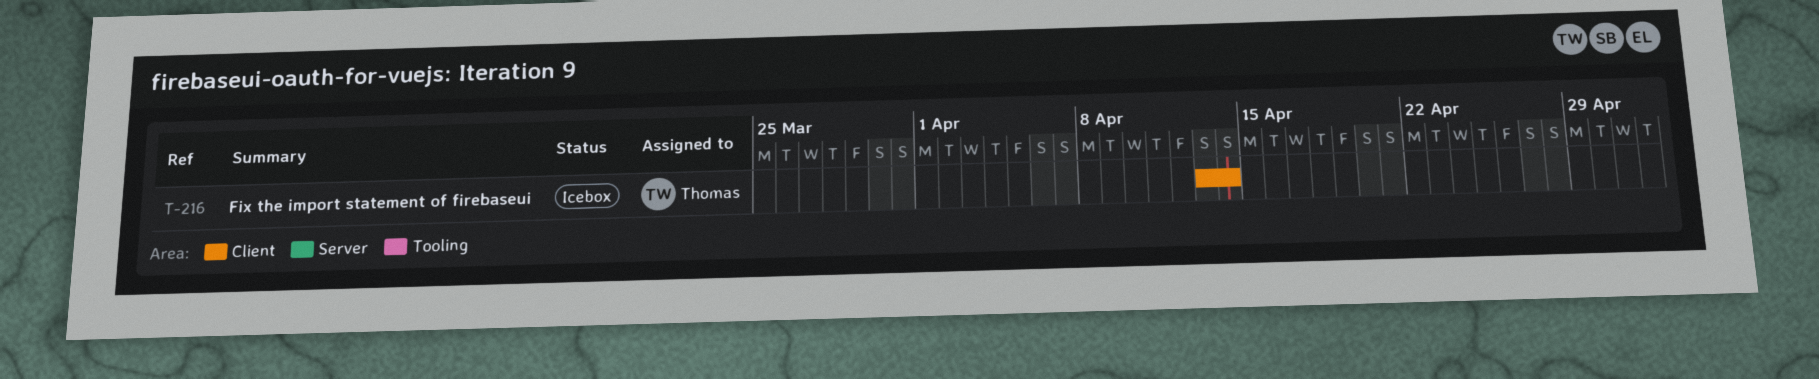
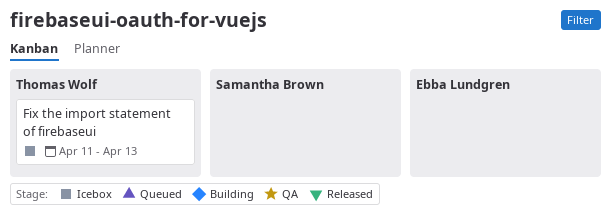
Fix the import statement of firebaseui, start: Apr 13 -> Apr 11
Fix the import statement of firebaseui, due: Apr 14 -> Apr 13

